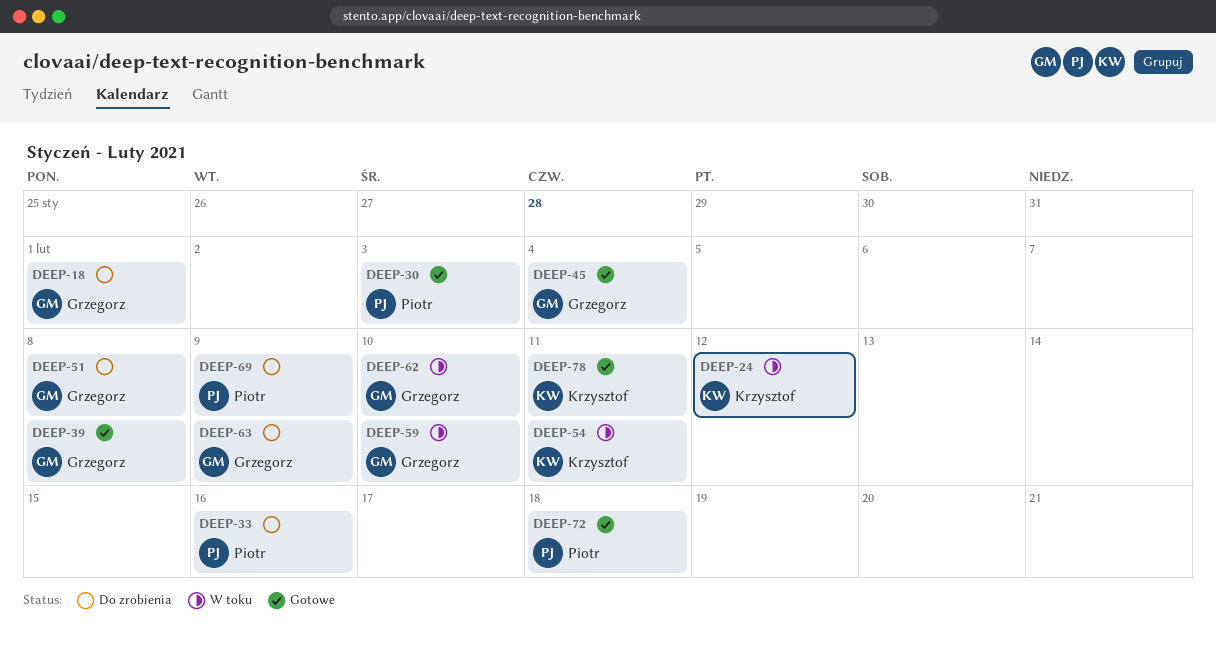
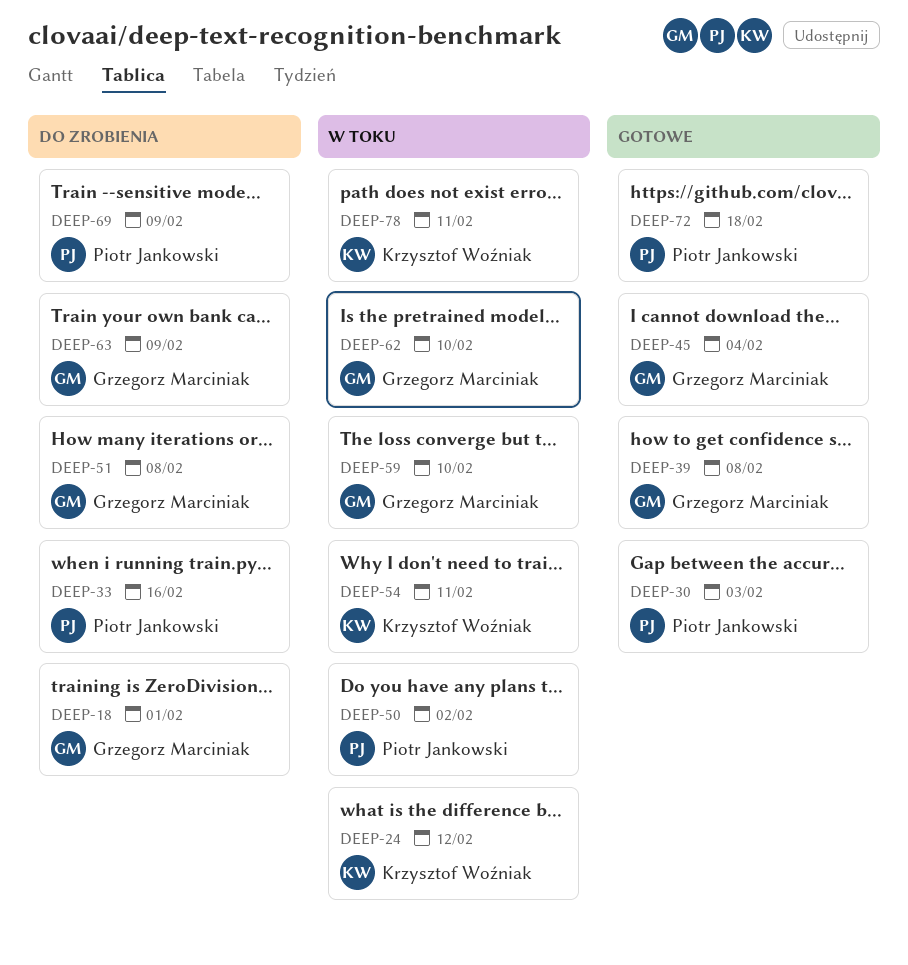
DEEP-50: none -> present
DEEP-78, status: Gotowe -> W toku

